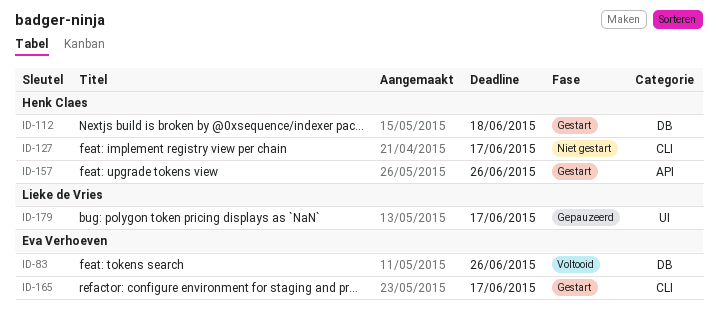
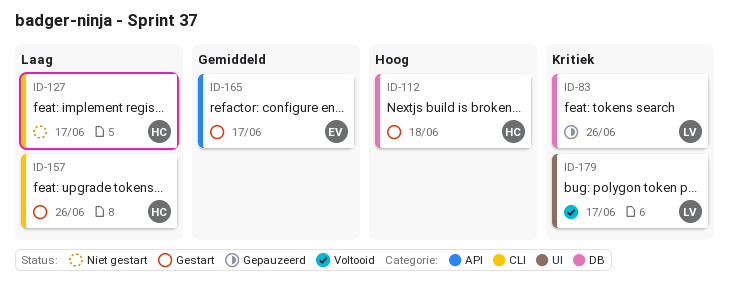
ID-83, status: Voltooid -> Gepauzeerd
ID-83, owner: Eva Verhoeven -> Lieke de Vries
ID-157, label: API -> CLI
ID-165, label: CLI -> API
ID-179, status: Gepauzeerd -> Voltooid

